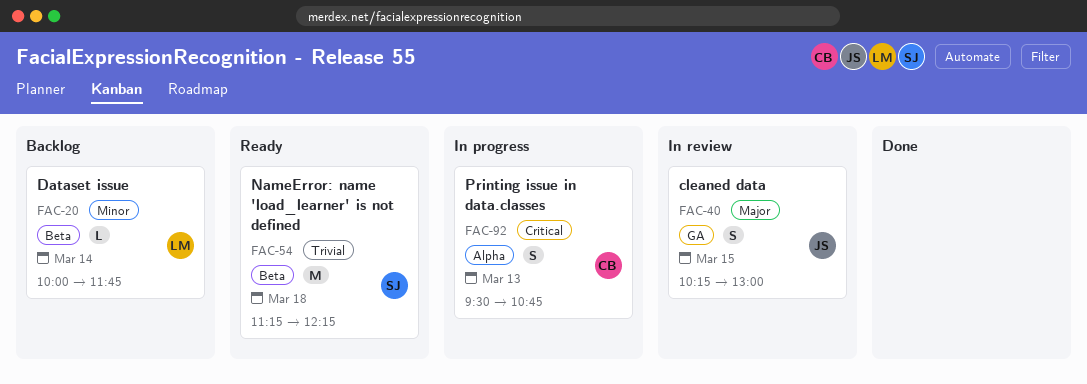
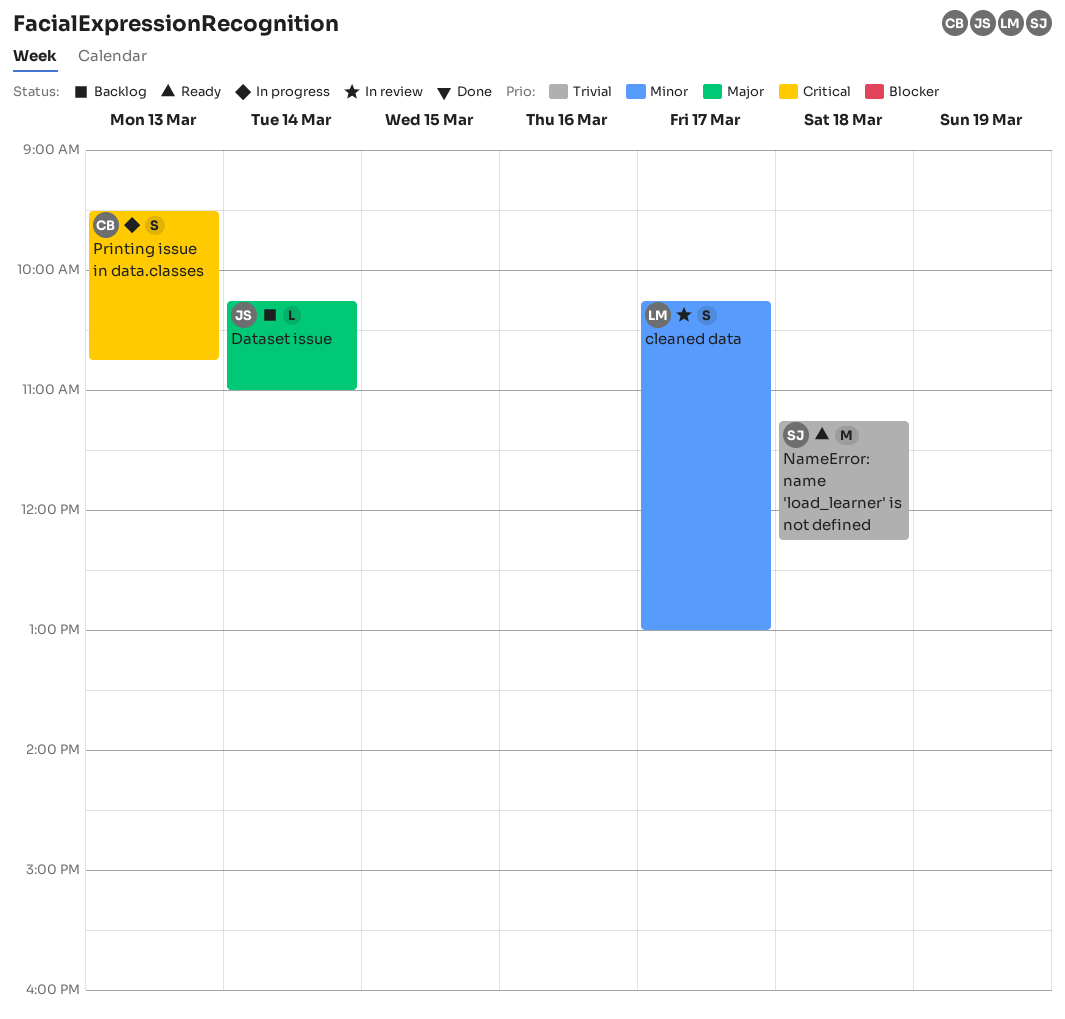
cleaned data, owner: JS -> LM
cleaned data, priority: Major -> Minor
cleaned data, day: Mar 15 -> Mar 17
Dataset issue, owner: LM -> JS
Dataset issue, priority: Minor -> Major
Dataset issue, begins: 10:00 -> 10:15
Dataset issue, ends: 11:45 -> 11:00

